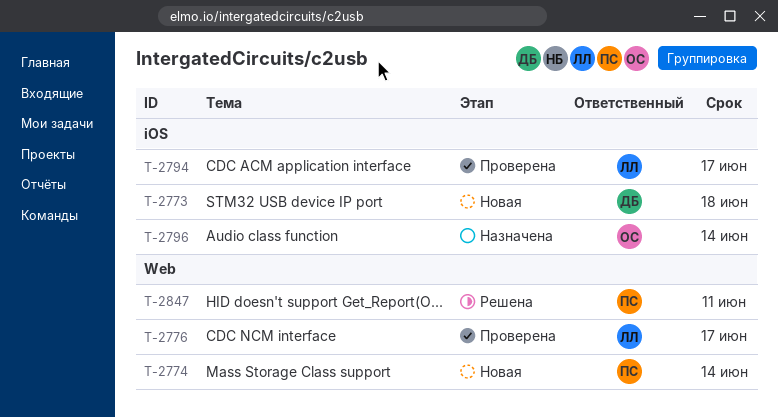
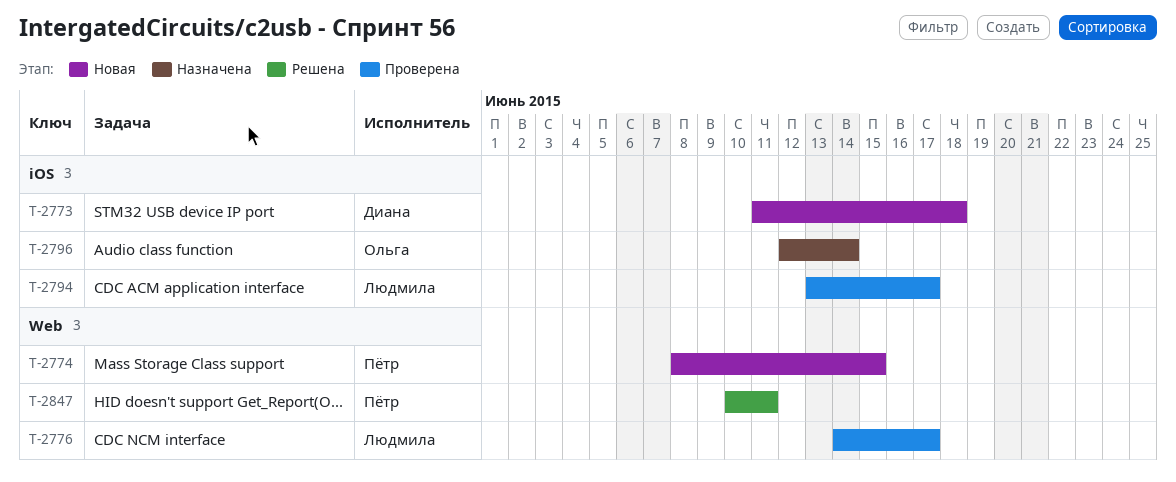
T-2774, due: Jun 14 -> Jun 15

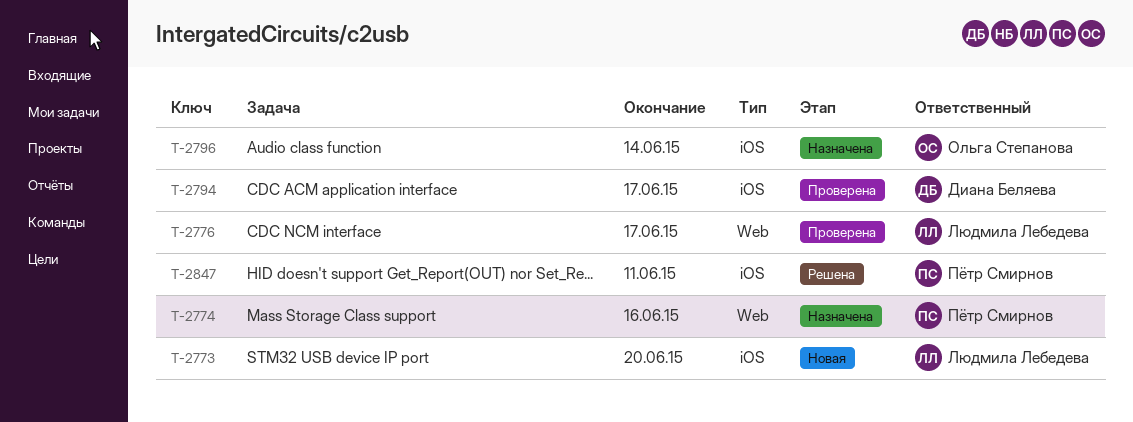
T-2773, owner: Диана Беляева -> Людмила Лебедева
T-2773, due: Jun 18 -> Jun 20
T-2774, status: Новая -> Назначена
T-2774, due: Jun 15 -> Jun 16
T-2794, owner: Людмила Лебедева -> Диана Беляева
T-2847, label: Web -> iOS

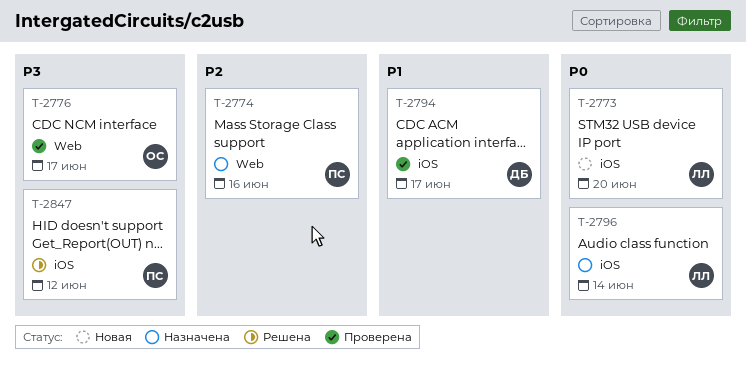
T-2776, owner: Людмила Лебедева -> Ольга Степанова
T-2796, owner: Ольга Степанова -> Людмила Лебедева
T-2847, due: Jun 11 -> Jun 12

